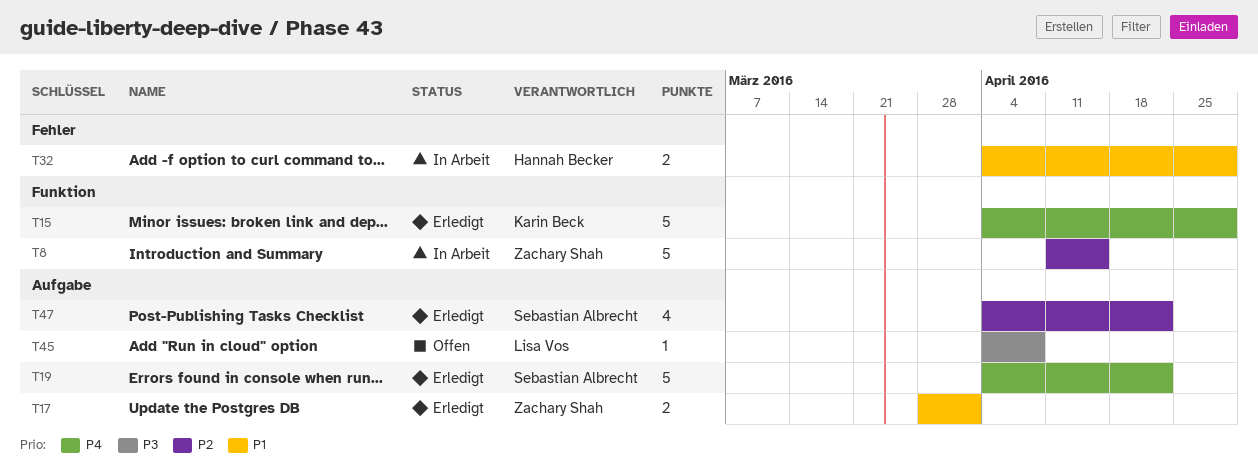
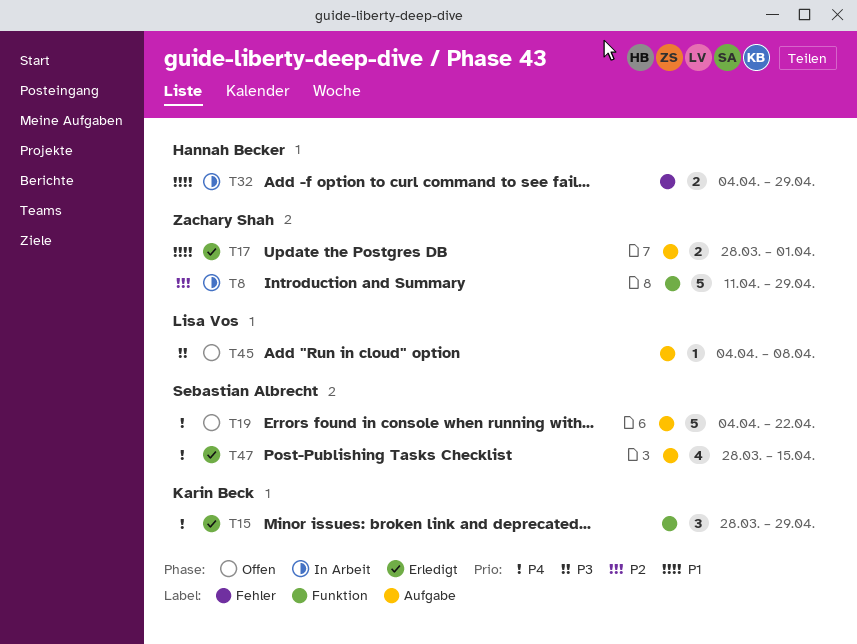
T8, due: Apr 15 -> Apr 29
T15, estimate: 5 -> 3
T15, start: Apr 4 -> Mar 28
T19, status: Erledigt -> Offen
T47, priority: P2 -> P4
T47, start: Apr 4 -> Mar 28
T47, due: Apr 22 -> Apr 15

